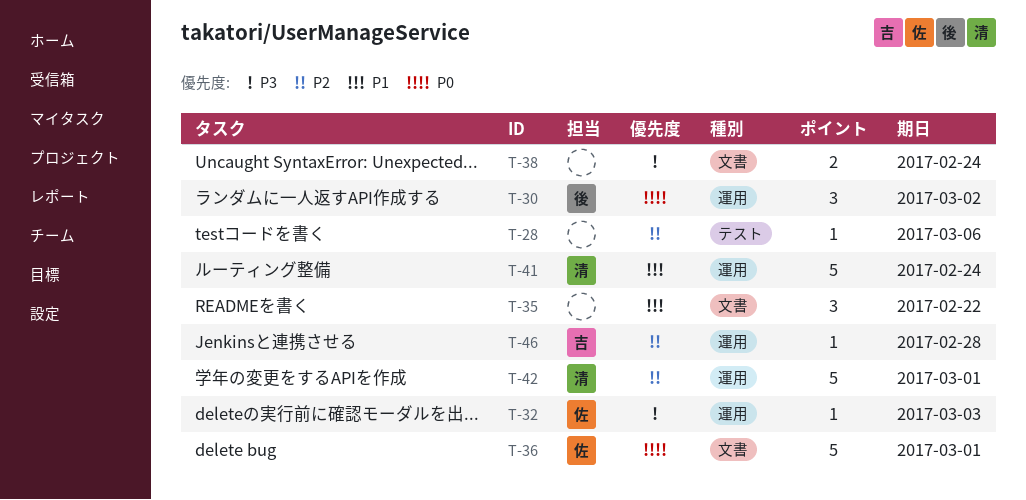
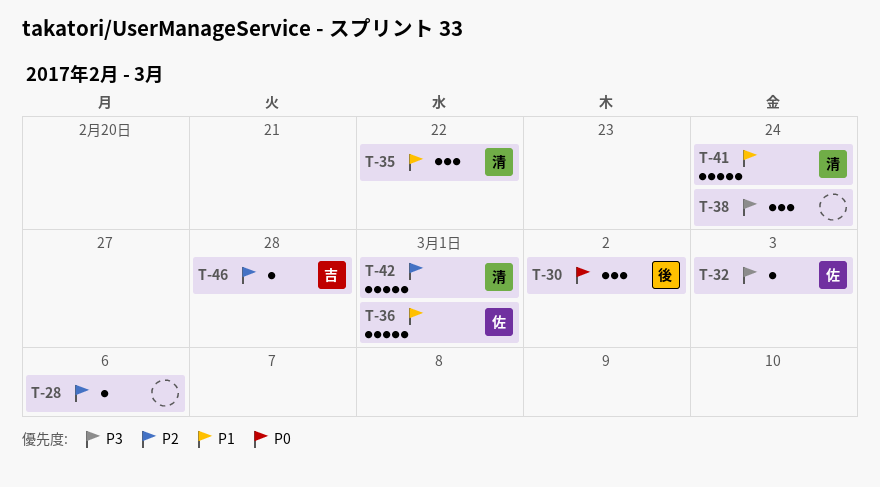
T-35, owner: none -> 清
T-36, priority: P0 -> P1
T-38, estimate: 2 -> 3

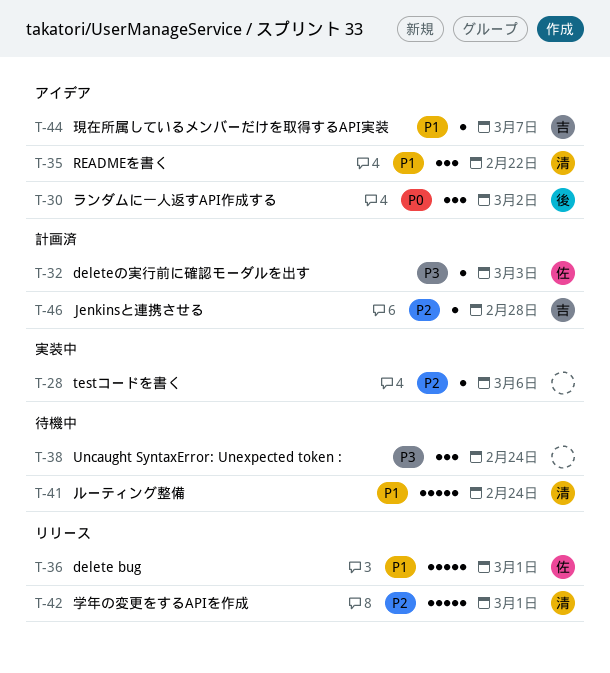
T-44: none -> present

